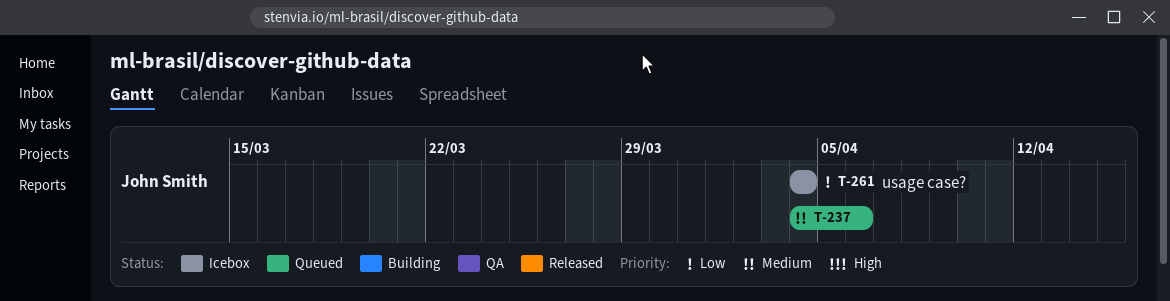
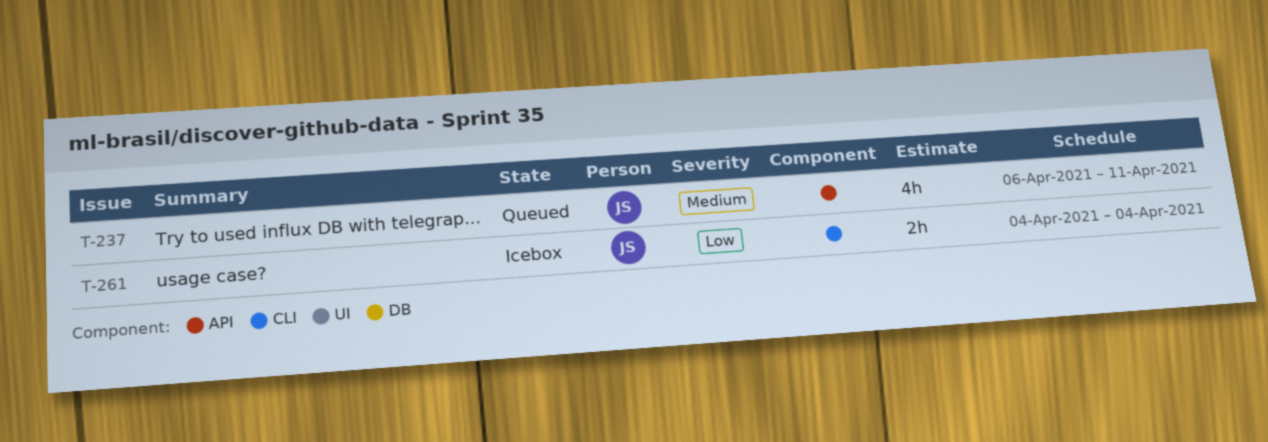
T-237, start: Apr 4 -> Apr 6
T-237, due: Apr 6 -> Apr 11

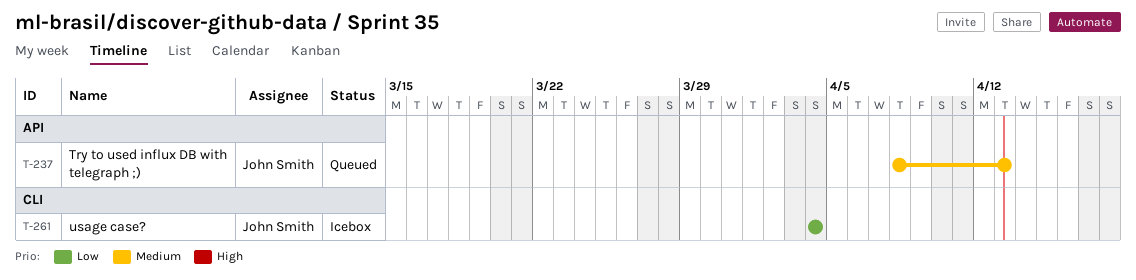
T-237, start: Apr 6 -> Apr 8
T-237, due: Apr 11 -> Apr 13

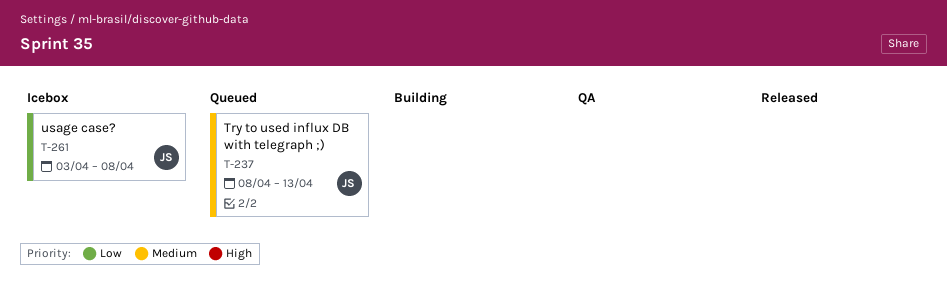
T-261, start: Apr 4 -> Apr 3
T-261, due: Apr 4 -> Apr 8

